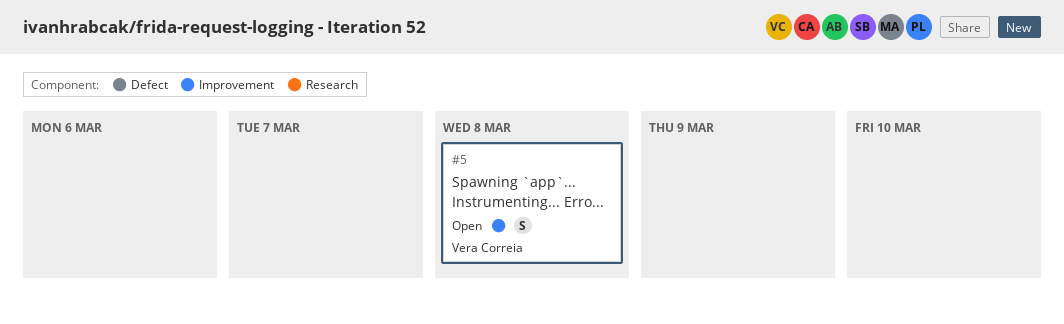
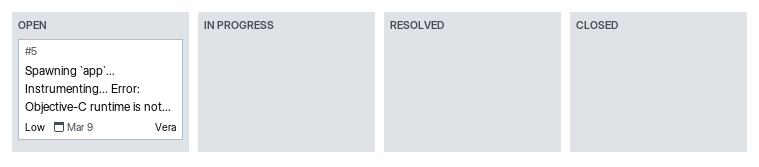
#5, due: Mar 8 -> Mar 9

